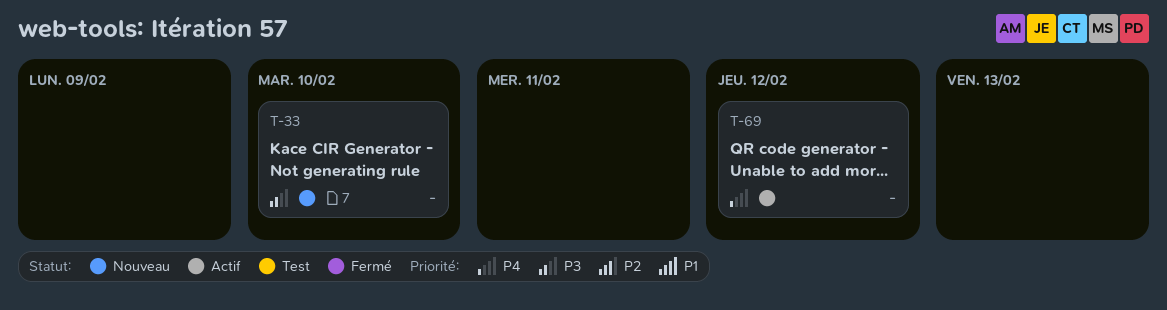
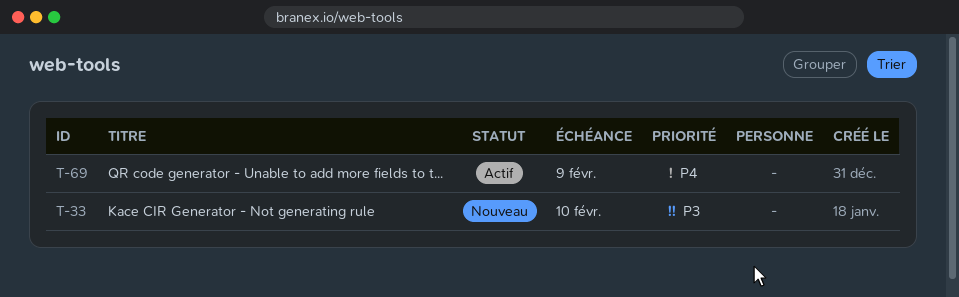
T-69, due: Feb 12 -> Feb 9

